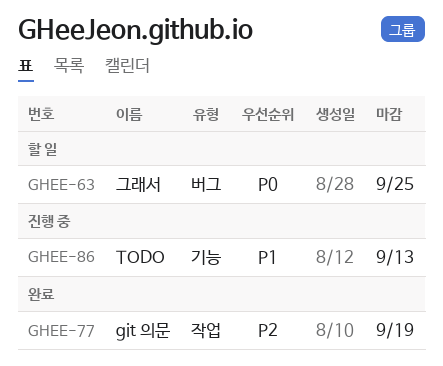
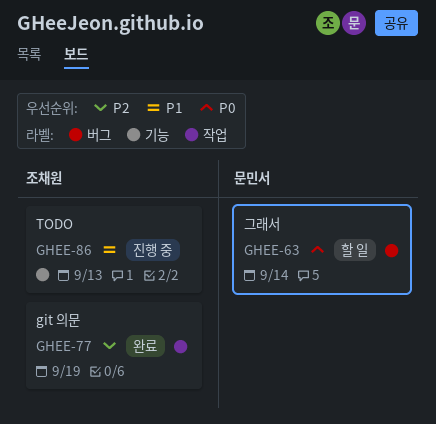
GHEE-63, due: Sep 25 -> Sep 14

